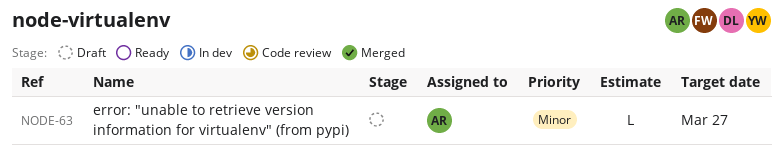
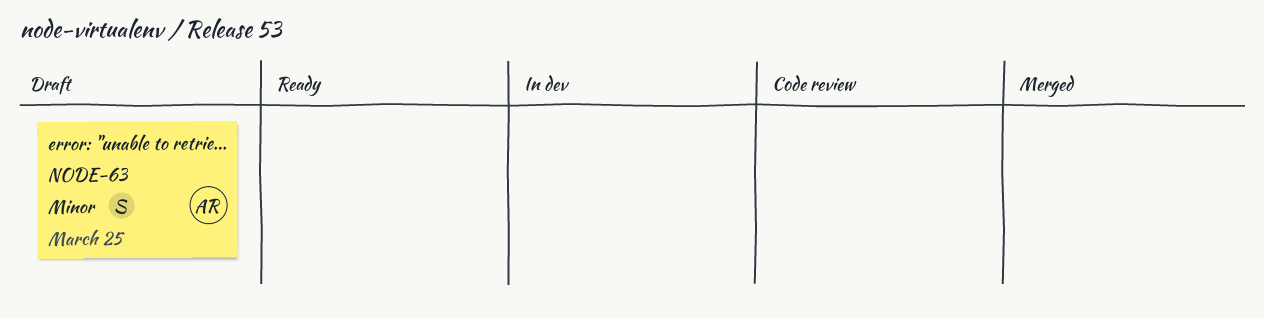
NODE-63, estimate: L -> S
NODE-63, due: Mar 27 -> Mar 25

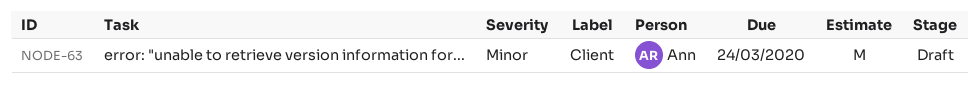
NODE-63, estimate: S -> M
NODE-63, due: Mar 25 -> Mar 24

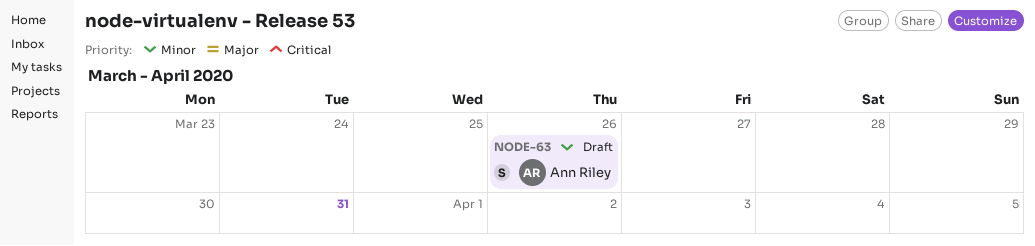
NODE-63, estimate: M -> S
NODE-63, due: Mar 24 -> Mar 26

